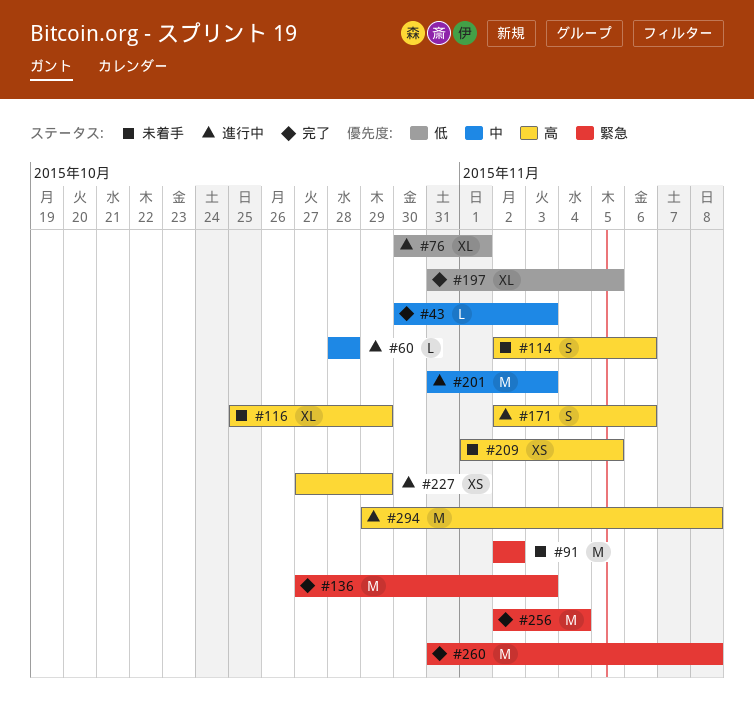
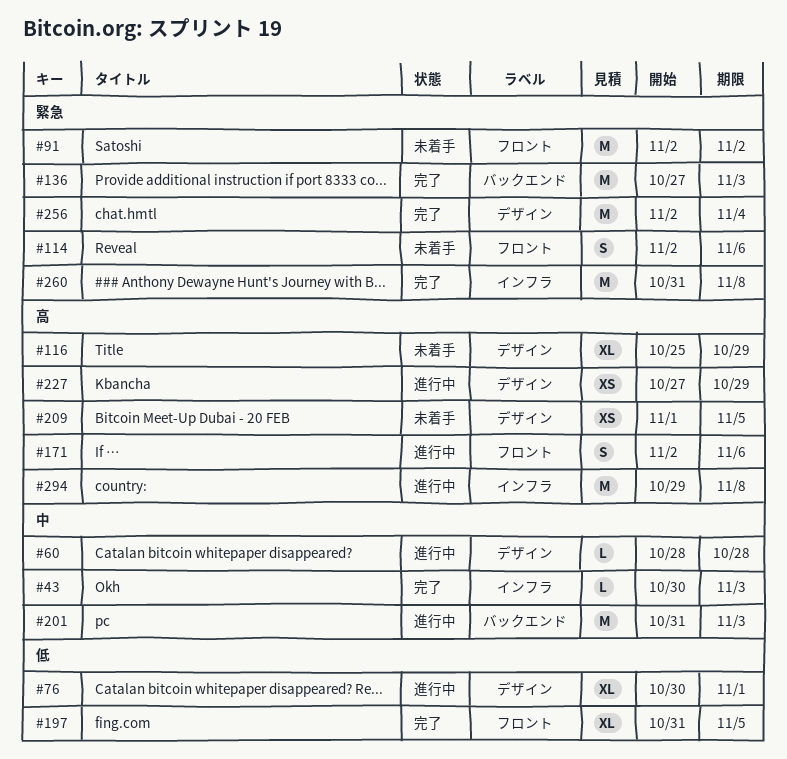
#114, priority: 高 -> 緊急

